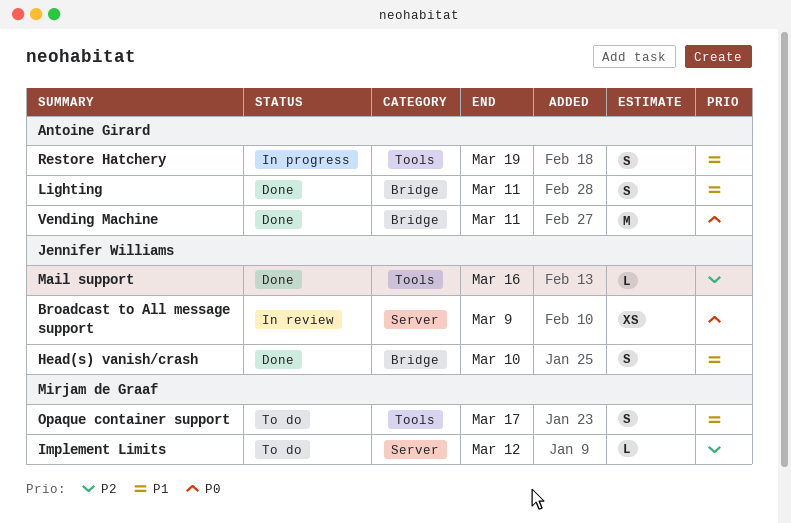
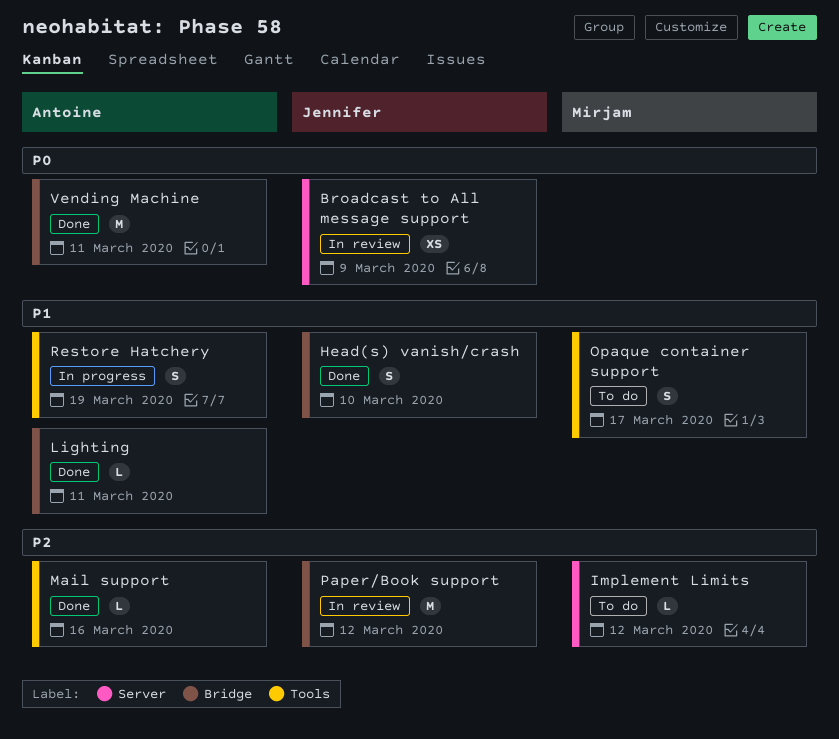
Lighting, estimate: S -> L
Mail support, owner: Jennifer Williams -> Antoine Girard
Paper/Book support: none -> present

